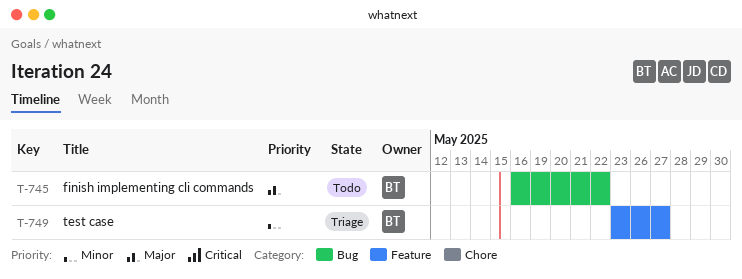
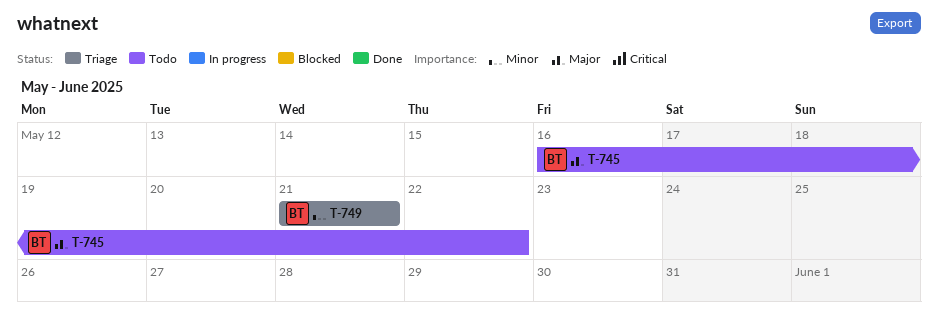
T-749, start: May 23 -> May 21
T-749, due: May 27 -> May 21

